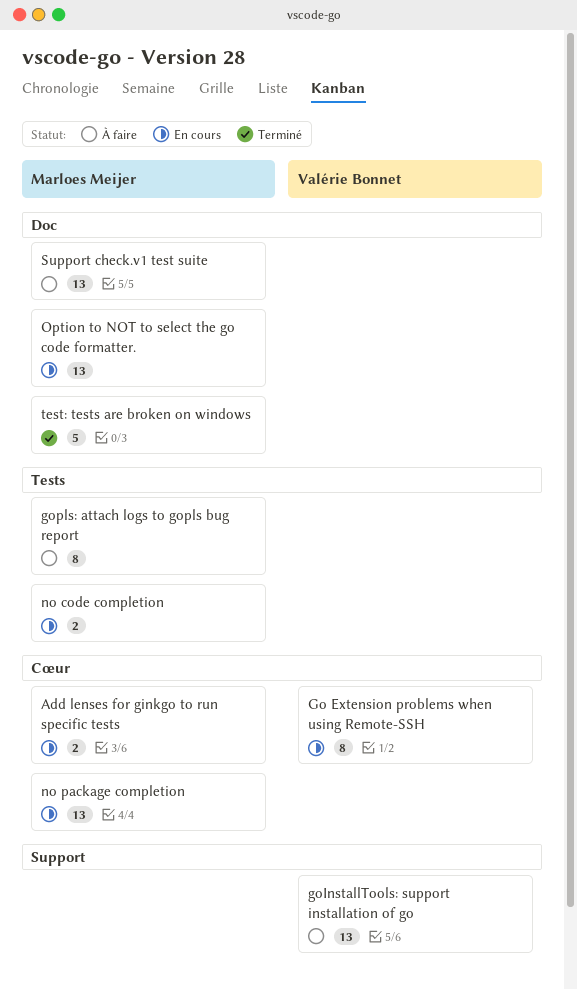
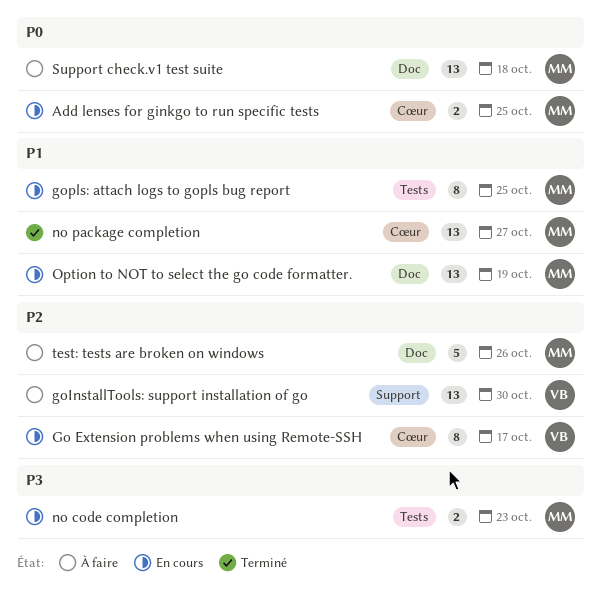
gopls: attach logs to gopls bug report, status: À faire -> En cours
no package completion, status: En cours -> Terminé
test: tests are broken on windows, status: Terminé -> À faire

